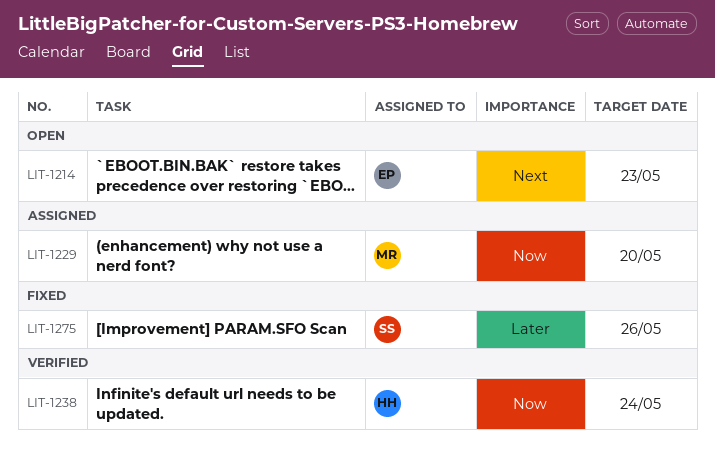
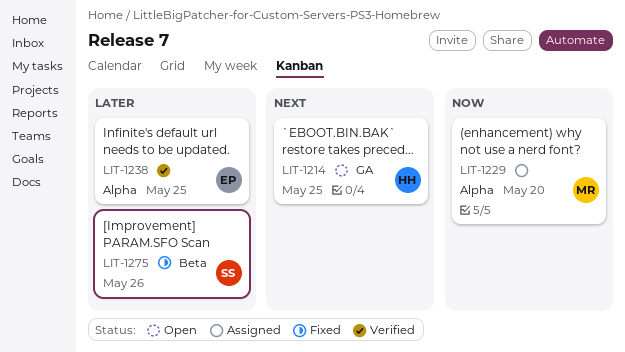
LIT-1214, owner: EP -> HH
LIT-1214, due: May 23 -> May 25
LIT-1238, owner: HH -> EP
LIT-1238, priority: Now -> Later
LIT-1238, due: May 24 -> May 25

